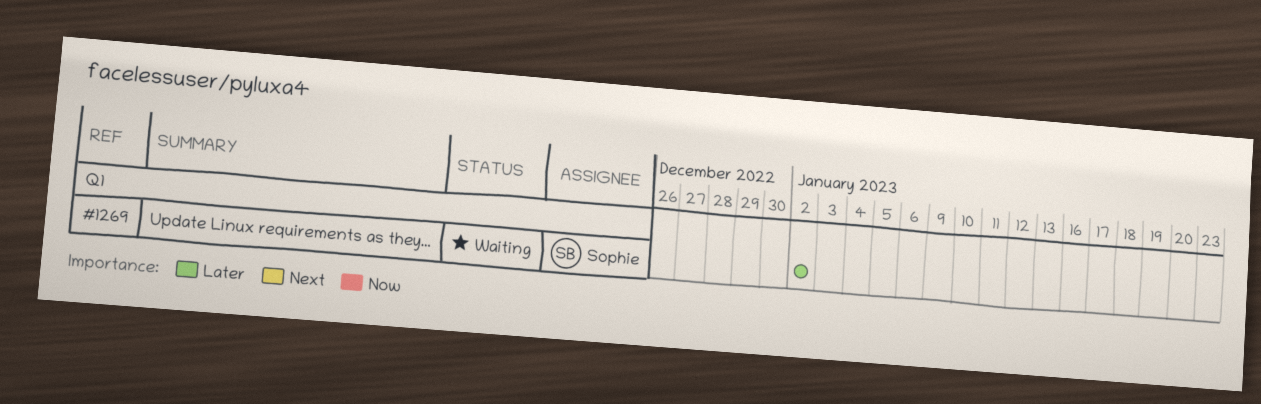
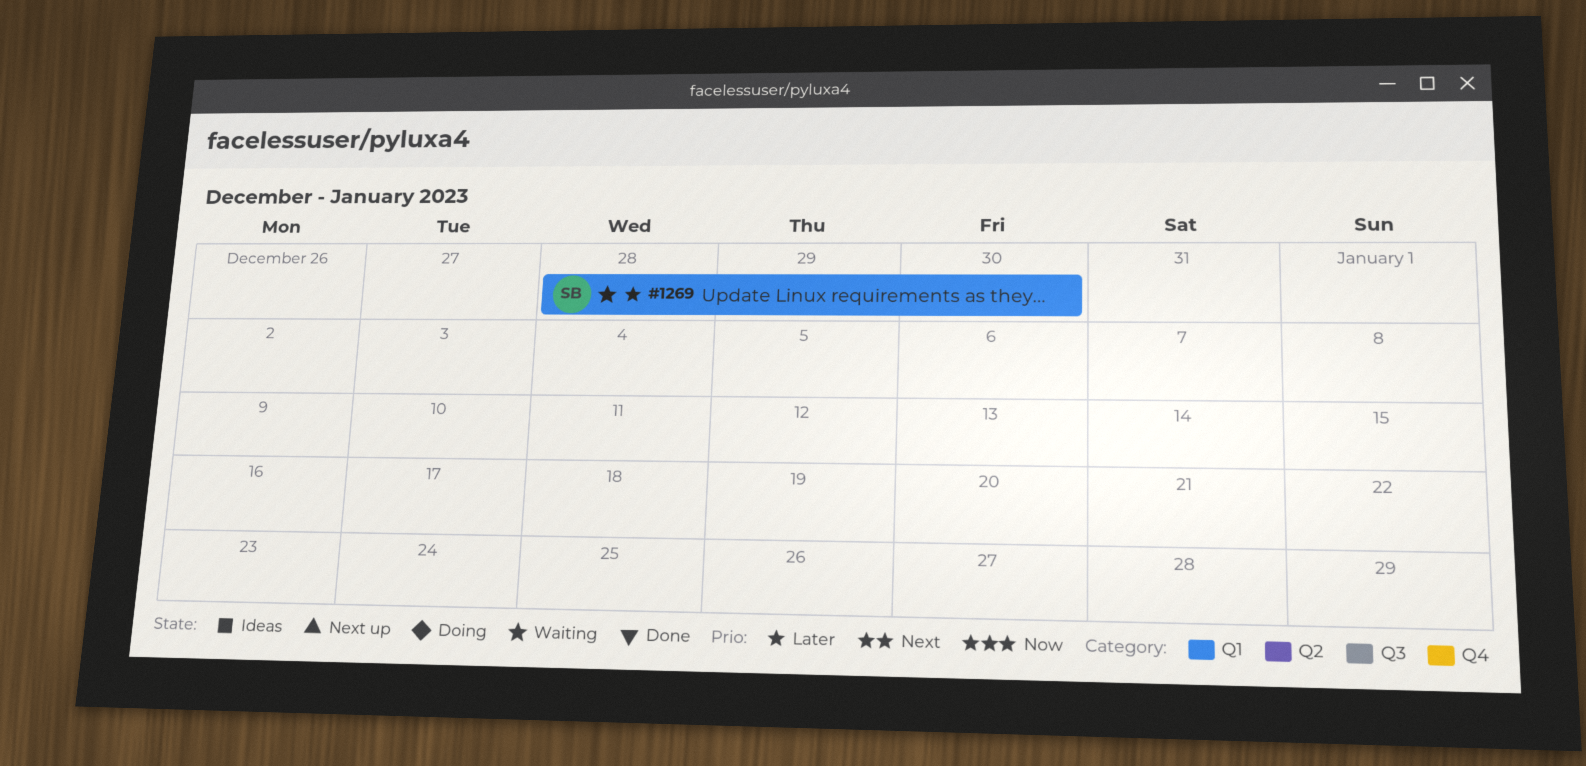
#1269, start: Jan 2 -> Dec 28
#1269, due: Jan 2 -> Dec 30

